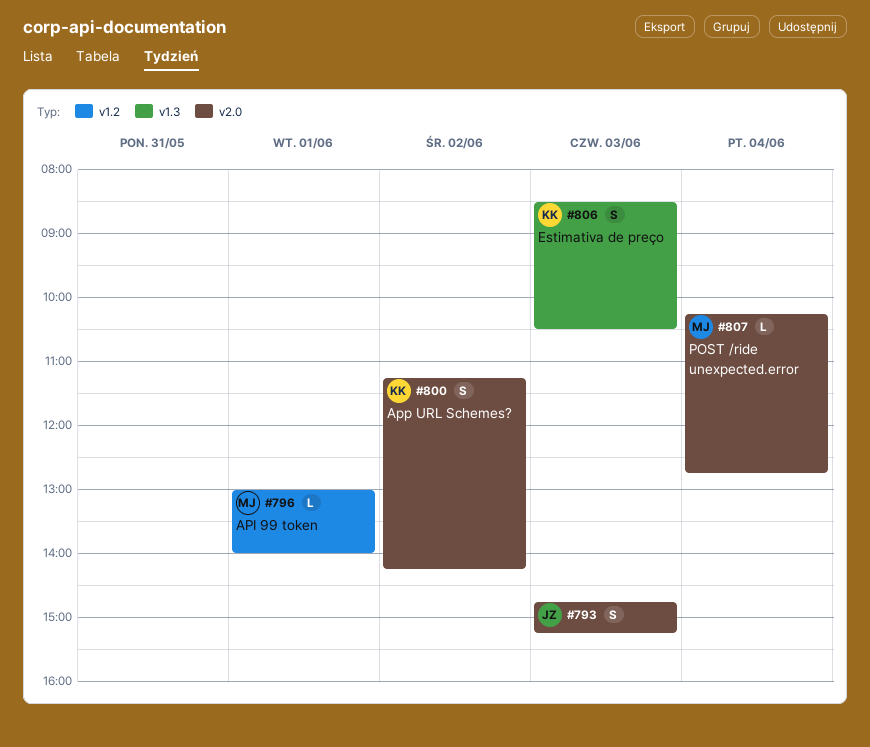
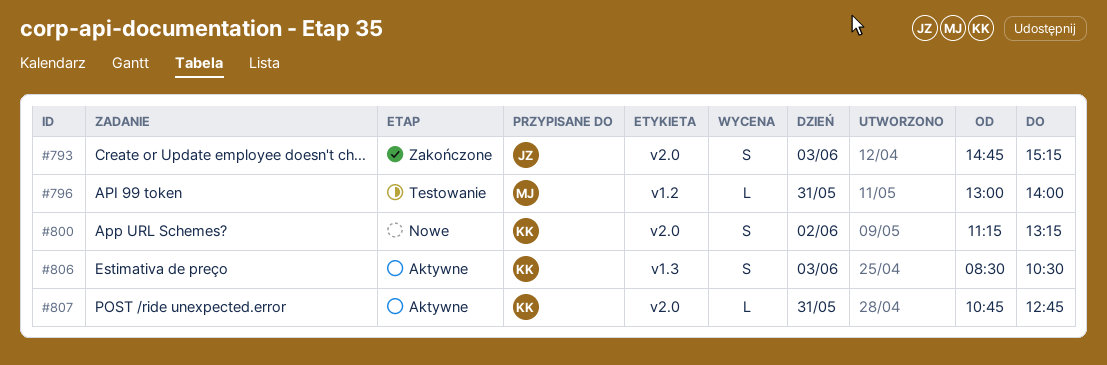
#796, day: Jun 1 -> May 31
#800, ends: 14:15 -> 13:15
#807, owner: MJ -> KK
#807, day: Jun 4 -> May 31
#807, begins: 10:15 -> 10:45

